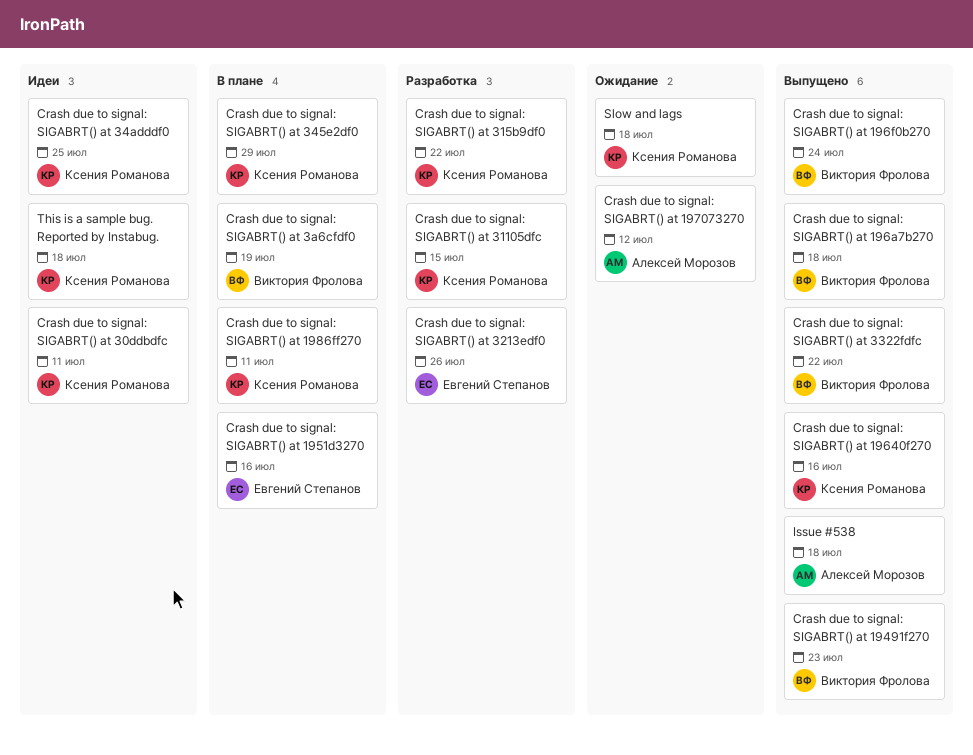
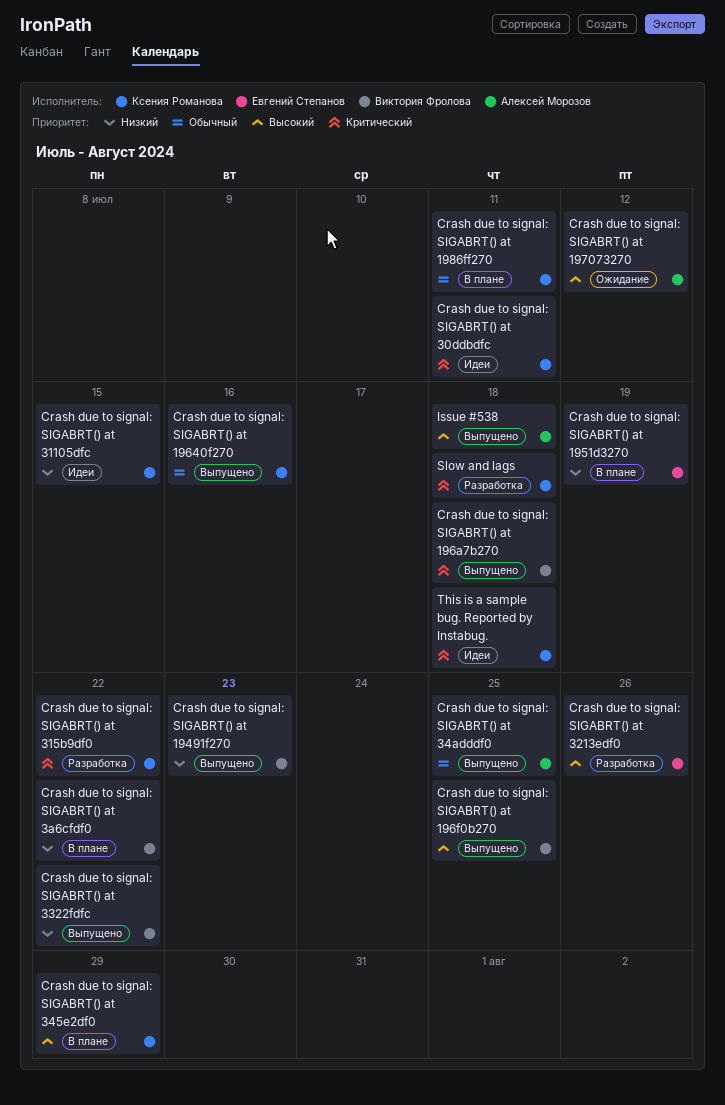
Crash due to signal: SIGABRT() at 1951d3270, due: Jul 16 -> Jul 19
Crash due to signal: SIGABRT() at 196f0b270, due: Jul 24 -> Jul 25
Crash due to signal: SIGABRT() at 31105dfc, status: Разработка -> Идеи
Crash due to signal: SIGABRT() at 34adddf0, status: Идеи -> Выпущено
Crash due to signal: SIGABRT() at 34adddf0, owner: Ксения Романова -> Алексей Морозов
Crash due to signal: SIGABRT() at 3a6cfdf0, due: Jul 19 -> Jul 22
Slow and lags, status: Ожидание -> Разработка

